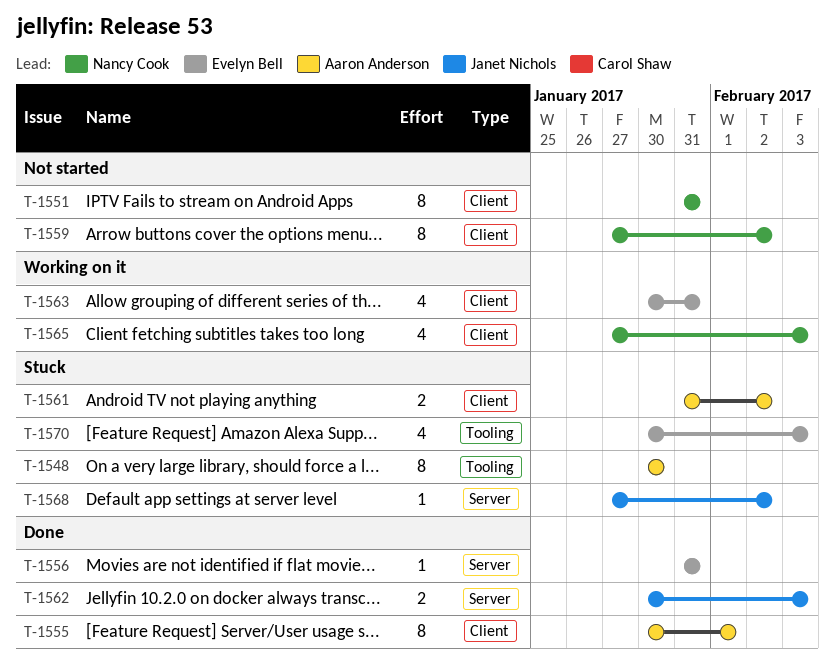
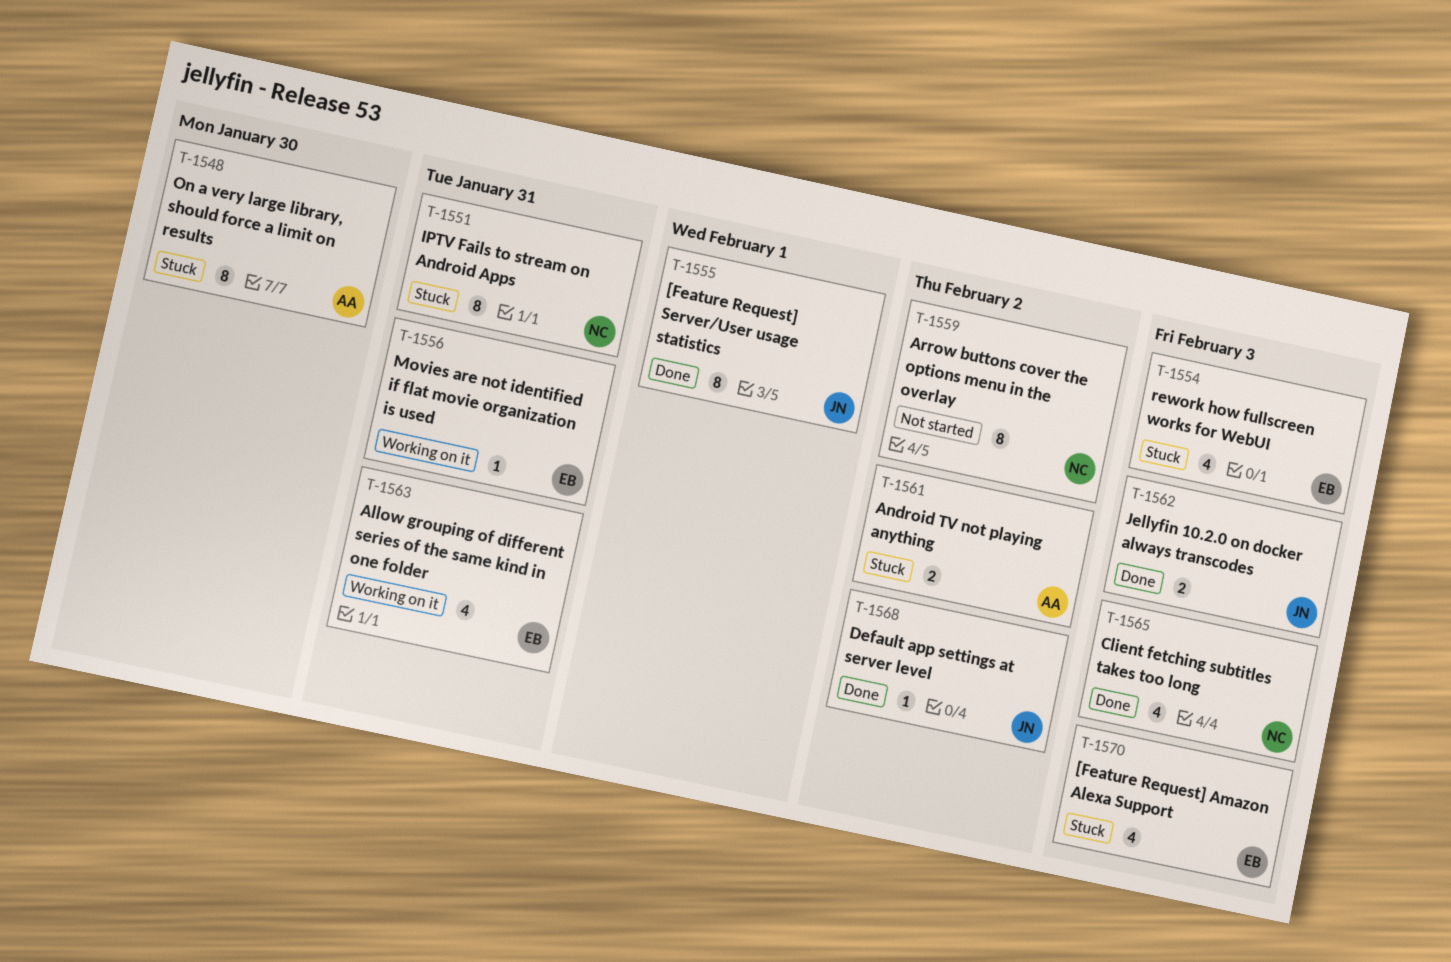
T-1551, status: Not started -> Stuck
T-1554: none -> present
T-1555, owner: Aaron Anderson -> Janet Nichols
T-1556, status: Done -> Working on it
T-1565, status: Working on it -> Done
T-1568, status: Stuck -> Done

